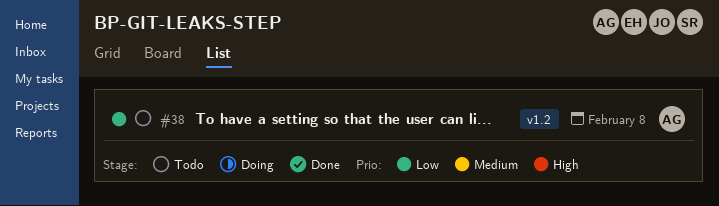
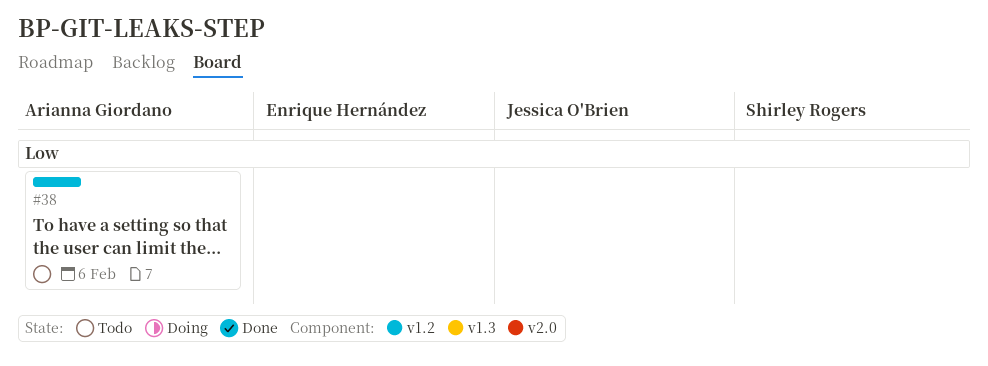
#38, due: Feb 8 -> Feb 6

